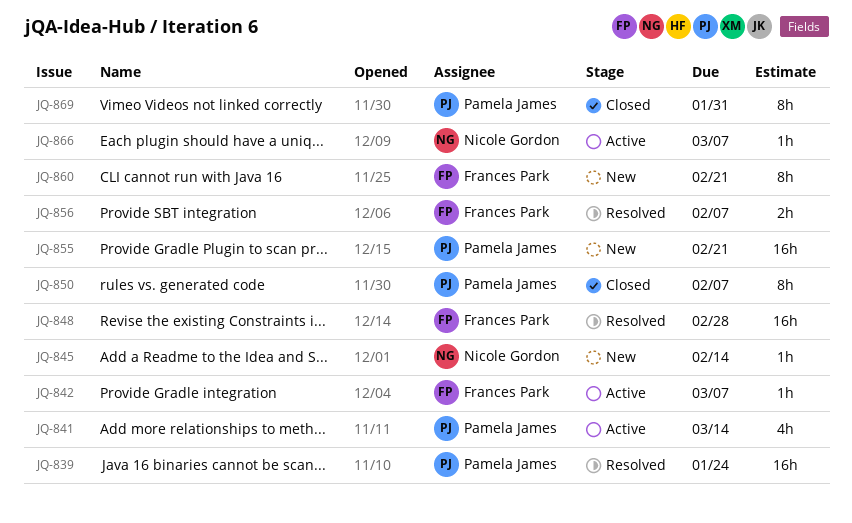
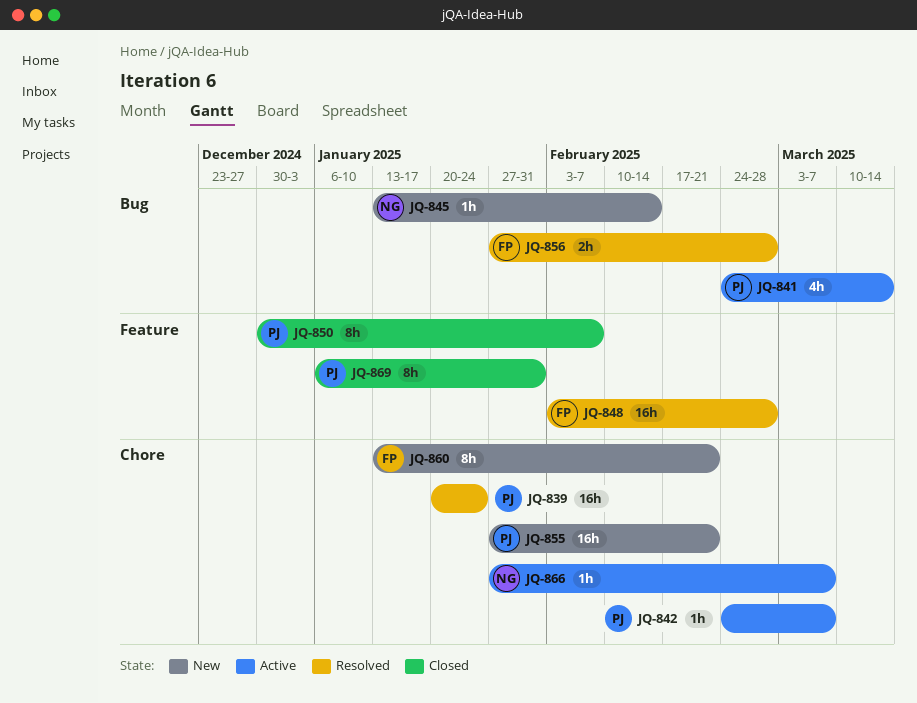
JQ-842, owner: Frances Park -> Pamela James
JQ-856, due: Feb 7 -> Feb 28

